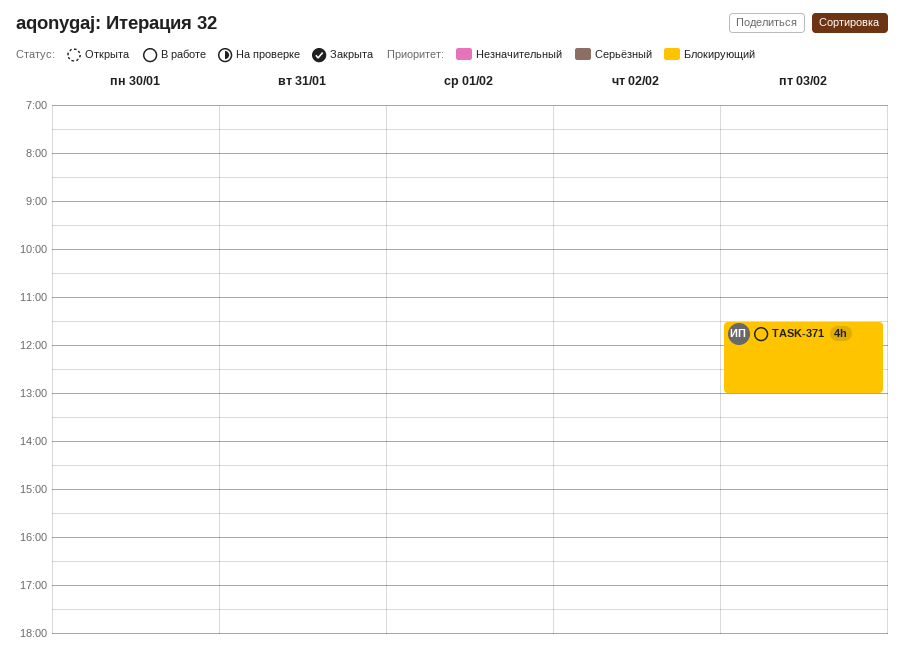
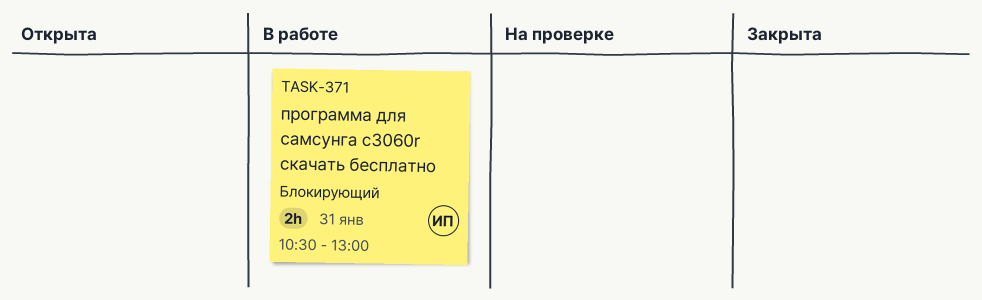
TASK-371, estimate: 4h -> 2h
TASK-371, day: Feb 3 -> Jan 31
TASK-371, begins: 11:30 -> 10:30

